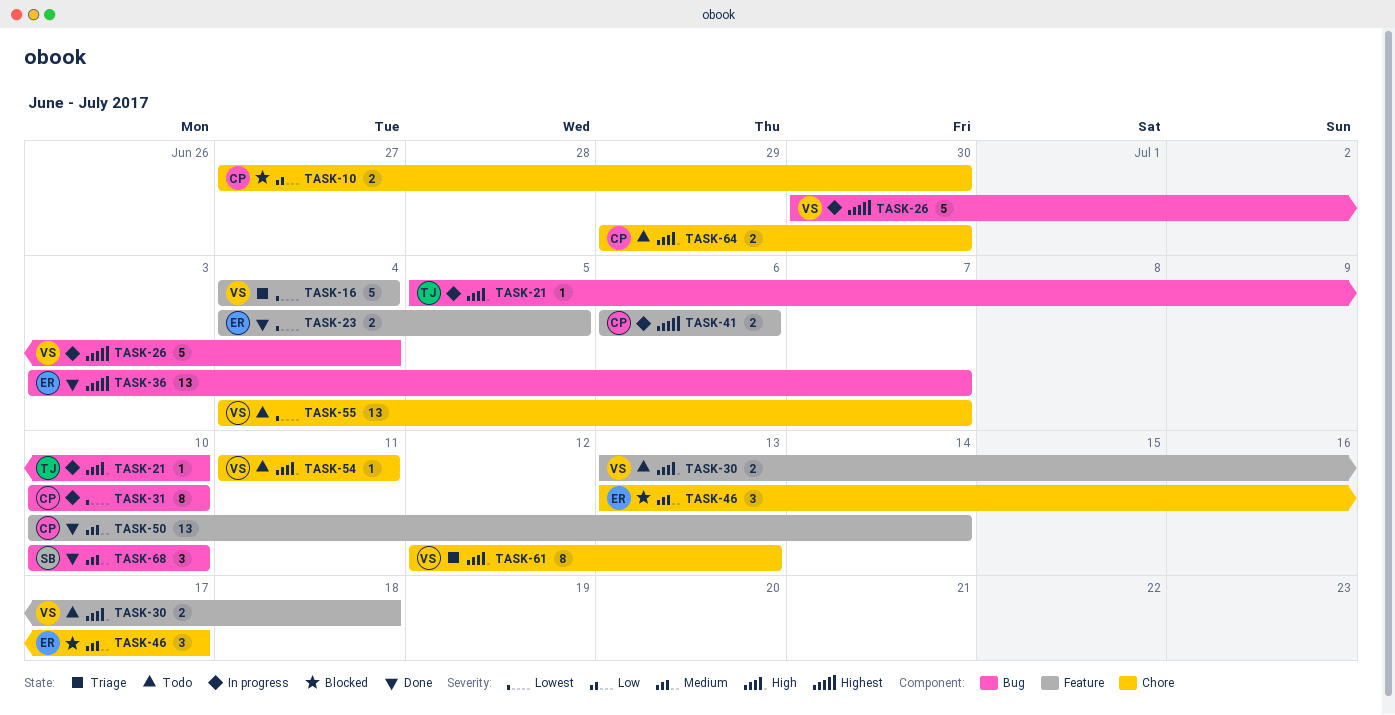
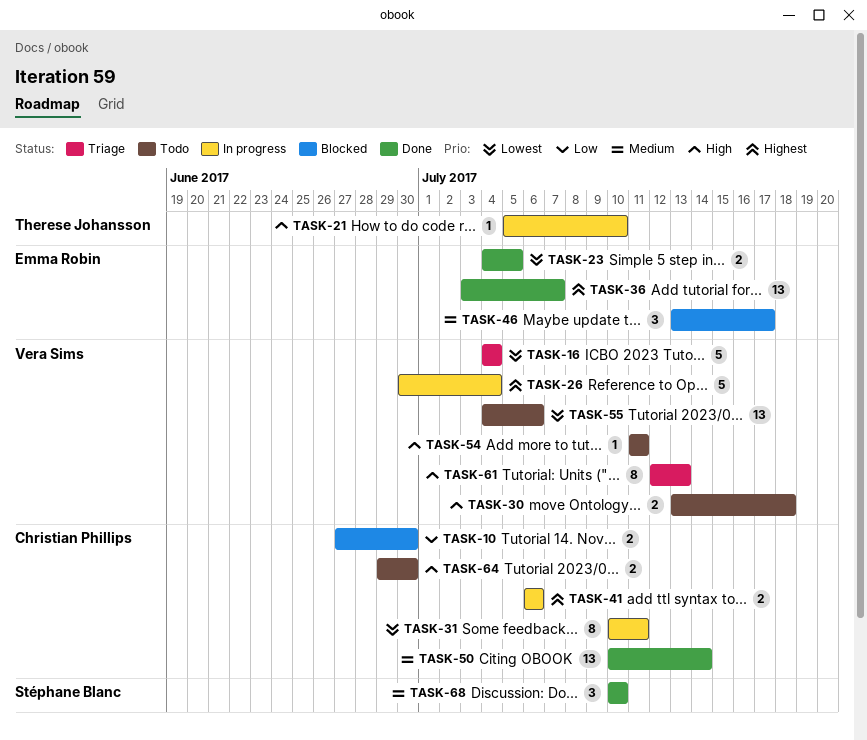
TASK-31, due: Jul 10 -> Jul 11
TASK-55, due: Jul 7 -> Jul 6

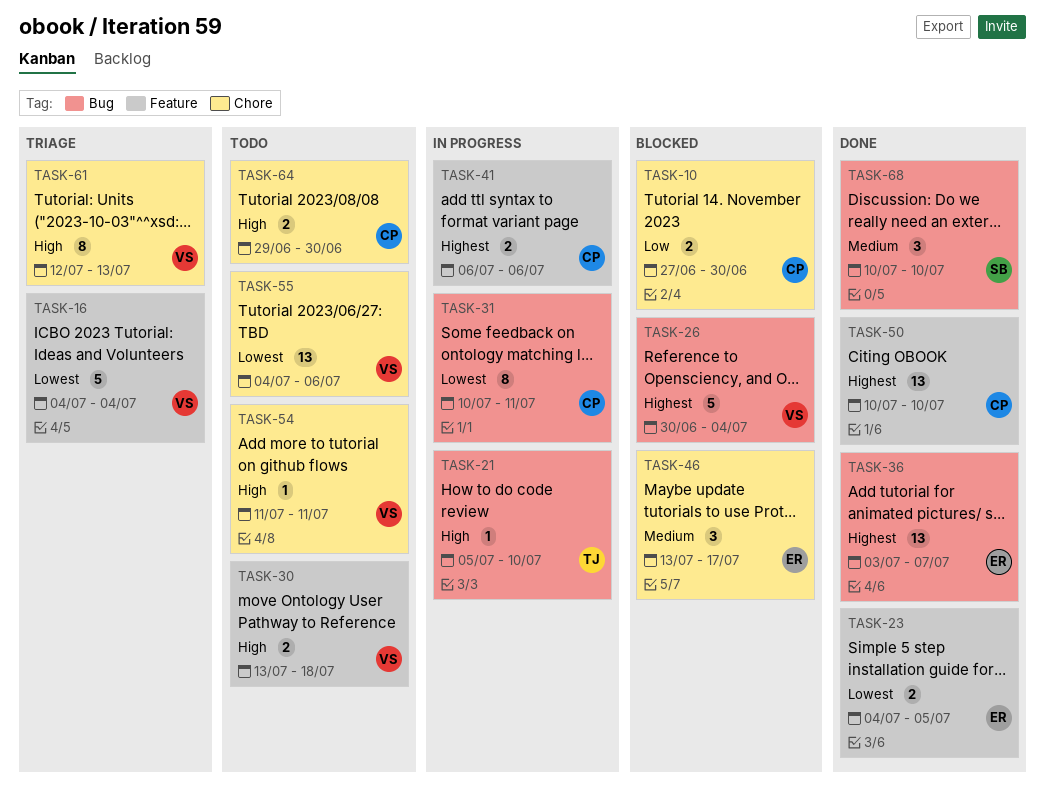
TASK-26, status: In progress -> Blocked
TASK-50, priority: Medium -> Highest
TASK-50, due: Jul 14 -> Jul 10

